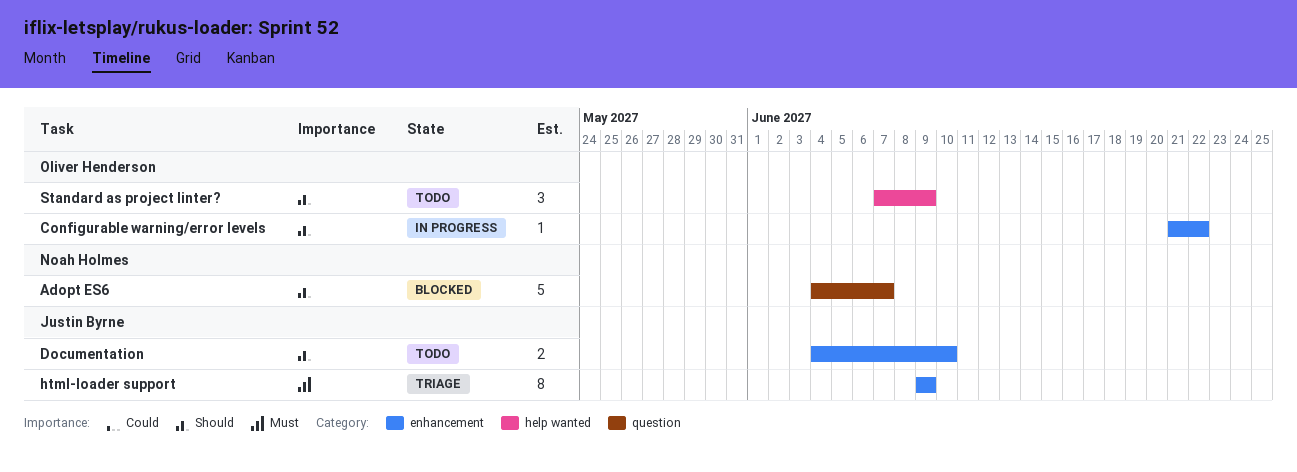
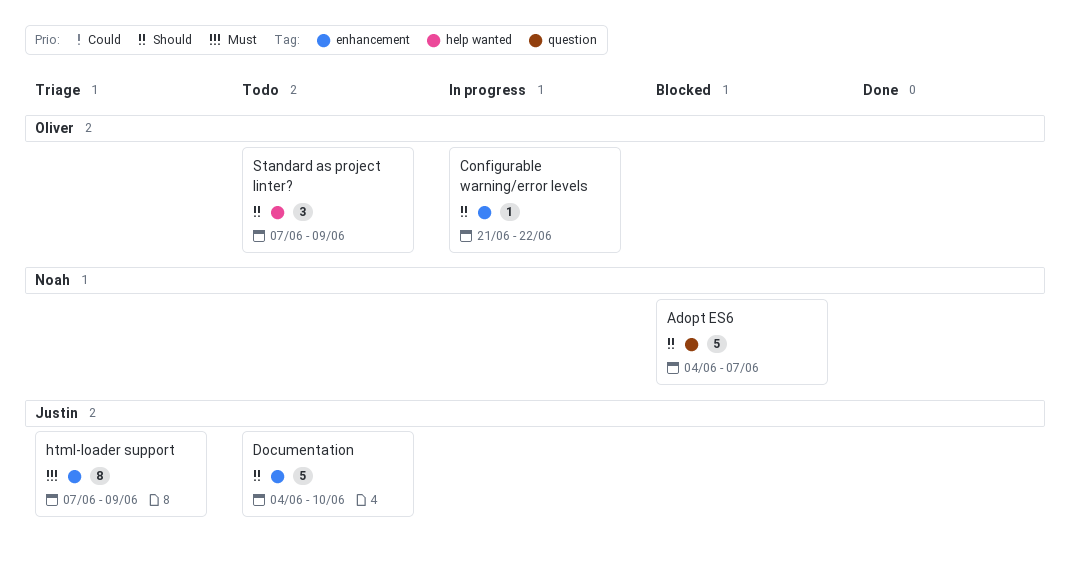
Documentation, estimate: 2 -> 5
html-loader support, start: Jun 9 -> Jun 7

